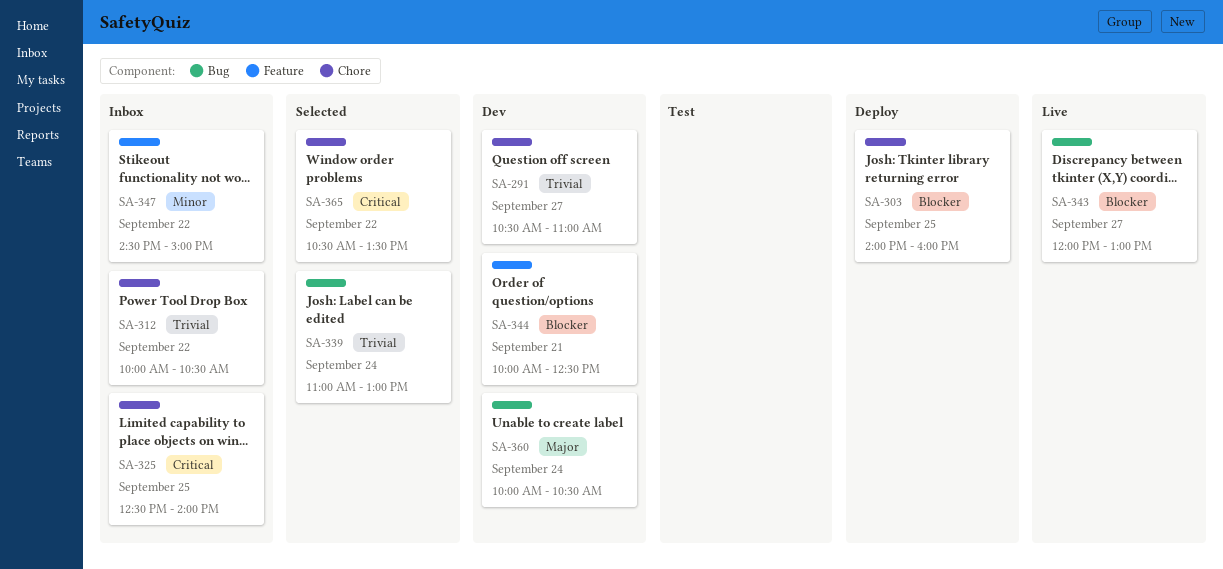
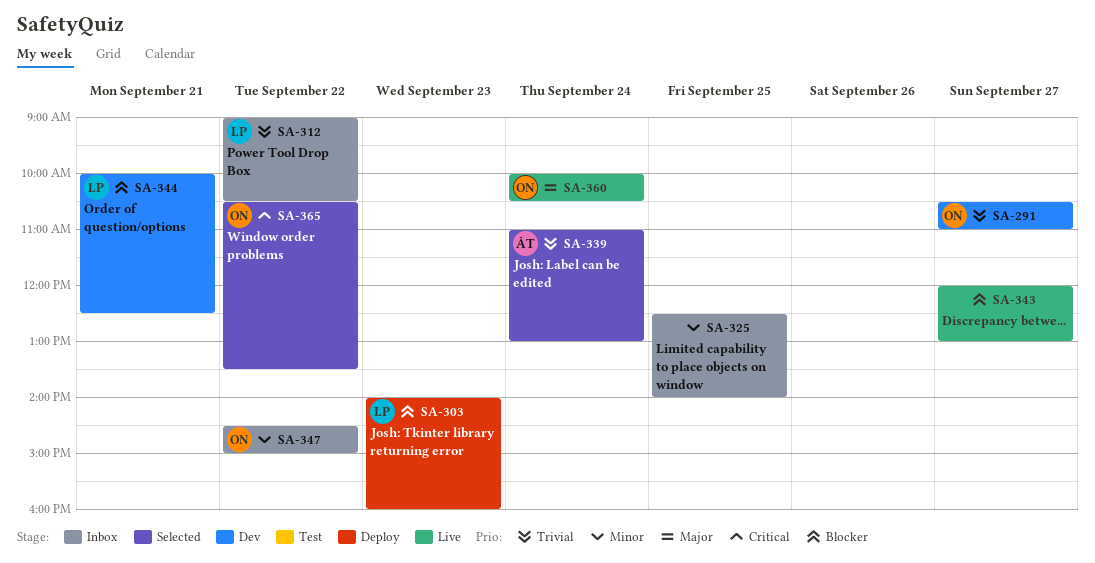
SA-303, day: Sep 25 -> Sep 23
SA-312, begins: 10:00 -> 09:00
SA-325, priority: Critical -> Minor
SA-360, status: Dev -> Live

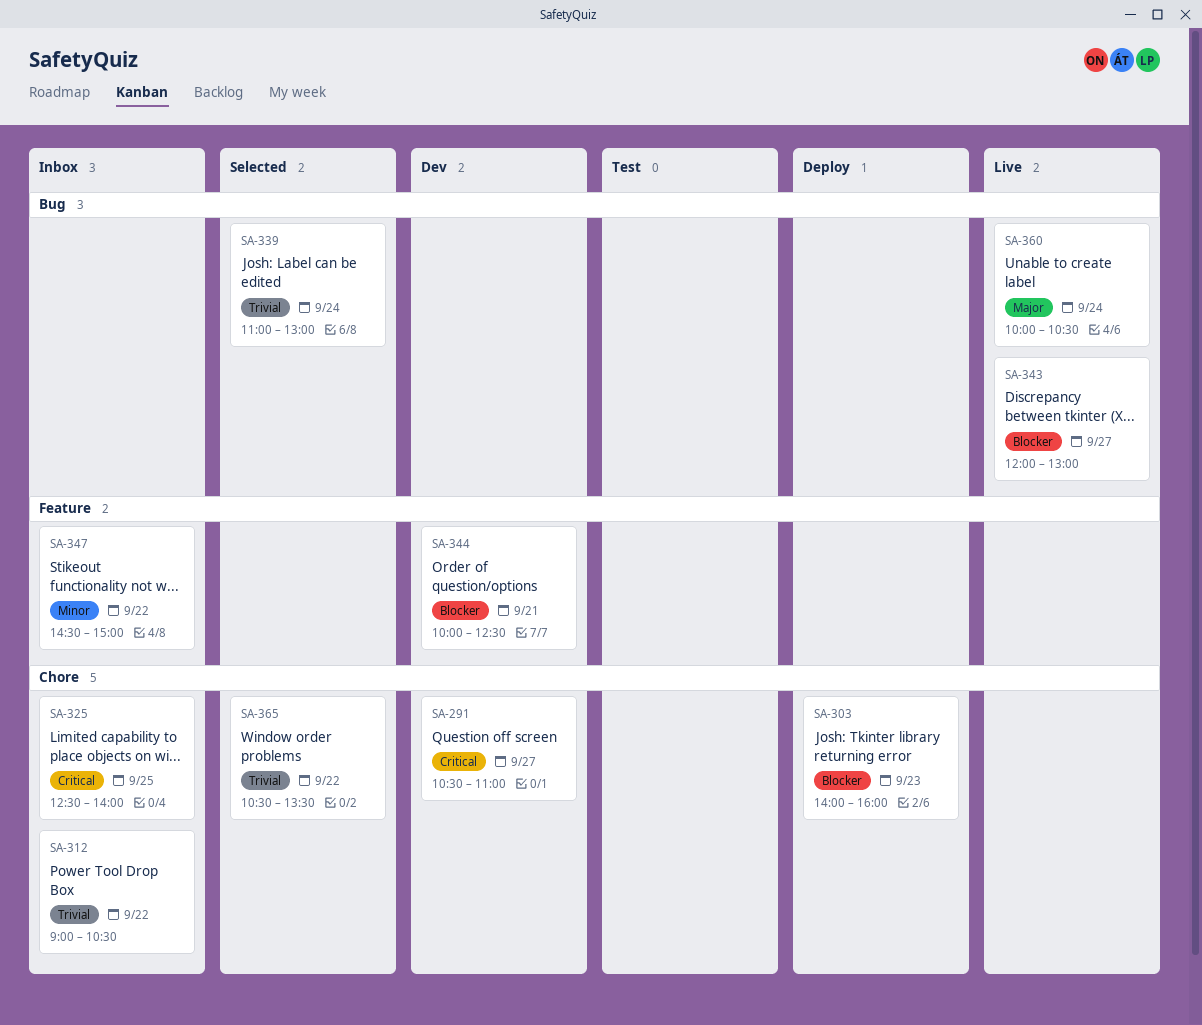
SA-291, priority: Trivial -> Critical
SA-325, priority: Minor -> Critical
SA-365, priority: Critical -> Trivial

